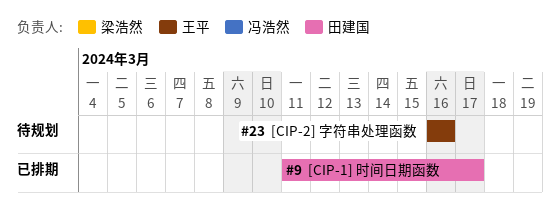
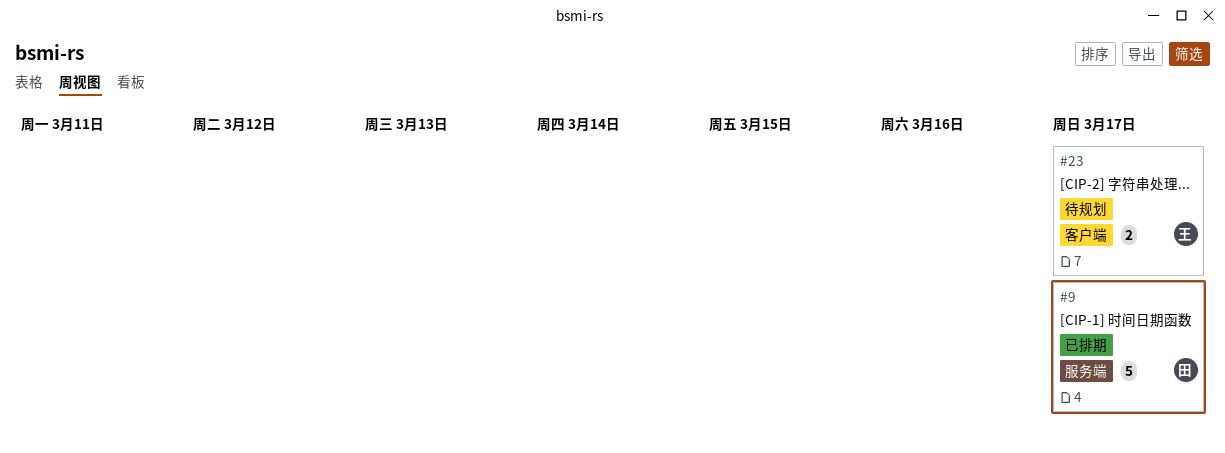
#23, due: Mar 16 -> Mar 17

